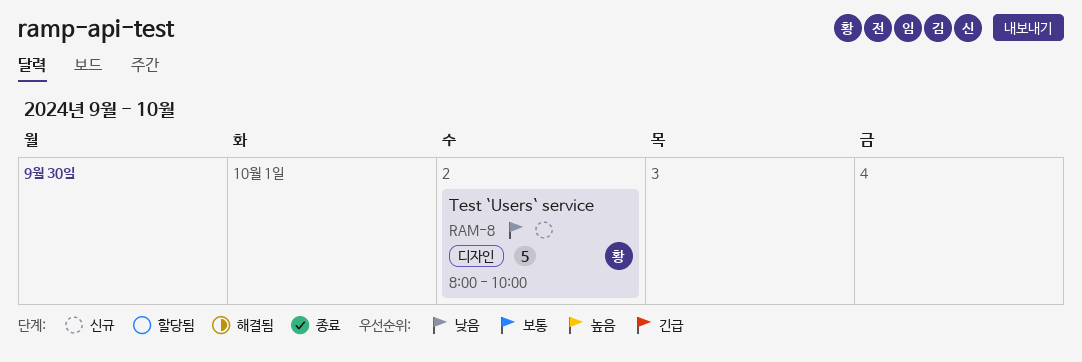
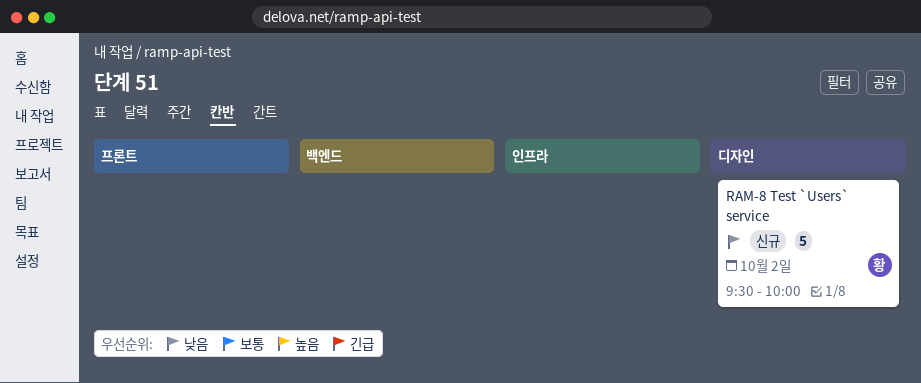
RAM-8, begins: 08:00 -> 09:30

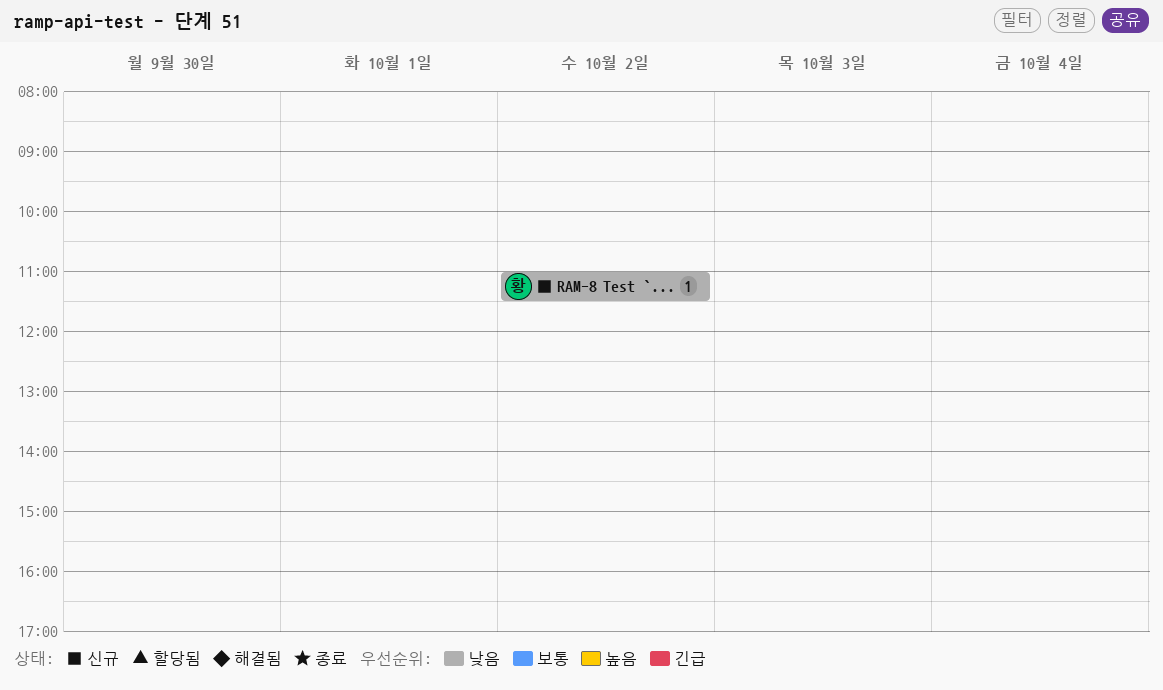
RAM-8, estimate: 5 -> 1
RAM-8, begins: 09:30 -> 11:00
RAM-8, ends: 10:00 -> 11:30

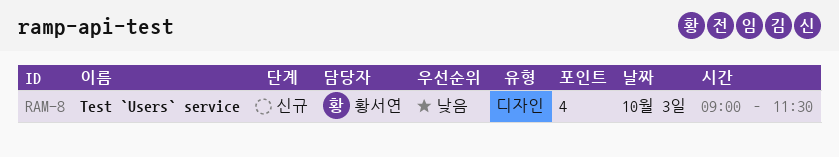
RAM-8, estimate: 1 -> 4
RAM-8, day: Oct 2 -> Oct 3
RAM-8, begins: 11:00 -> 09:00

